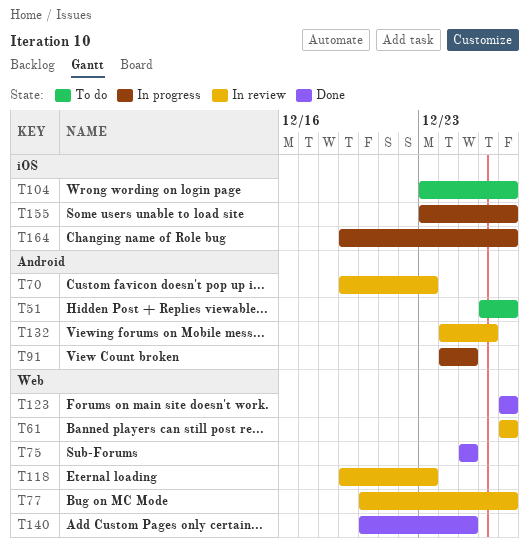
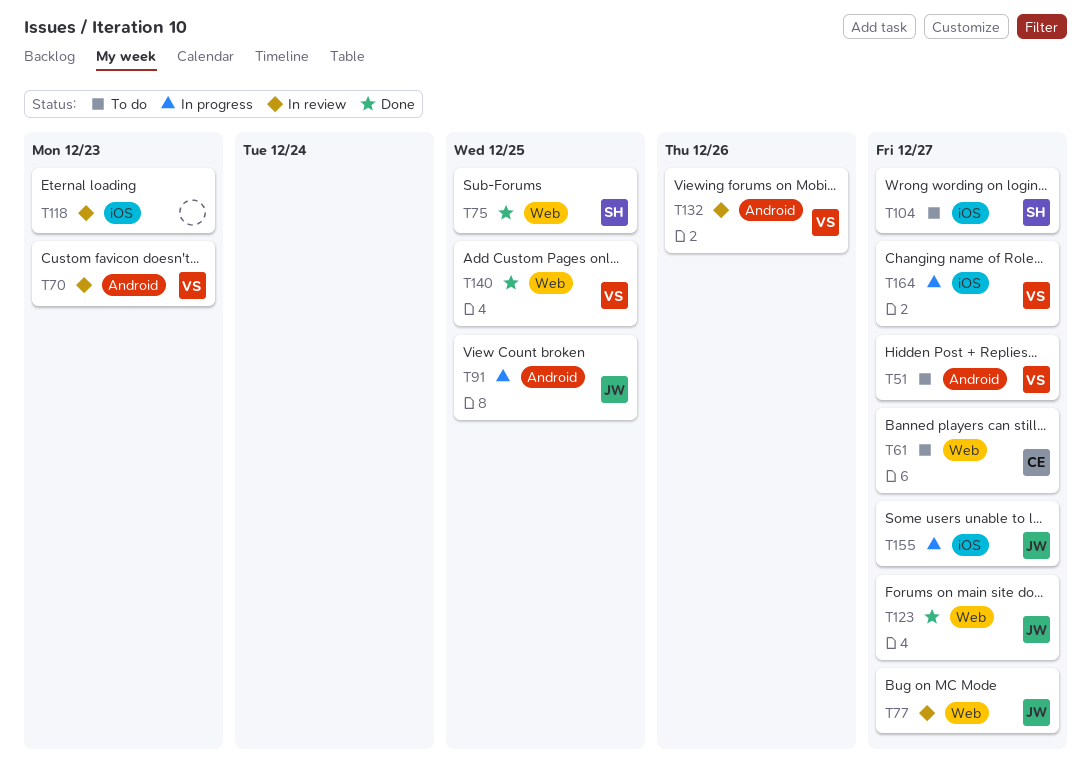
T61, status: In review -> To do
T118, label: Web -> iOS

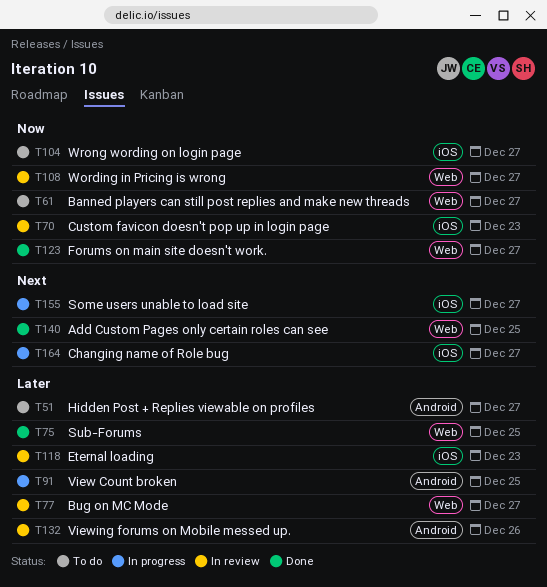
T70, label: Android -> iOS
T108: none -> present

